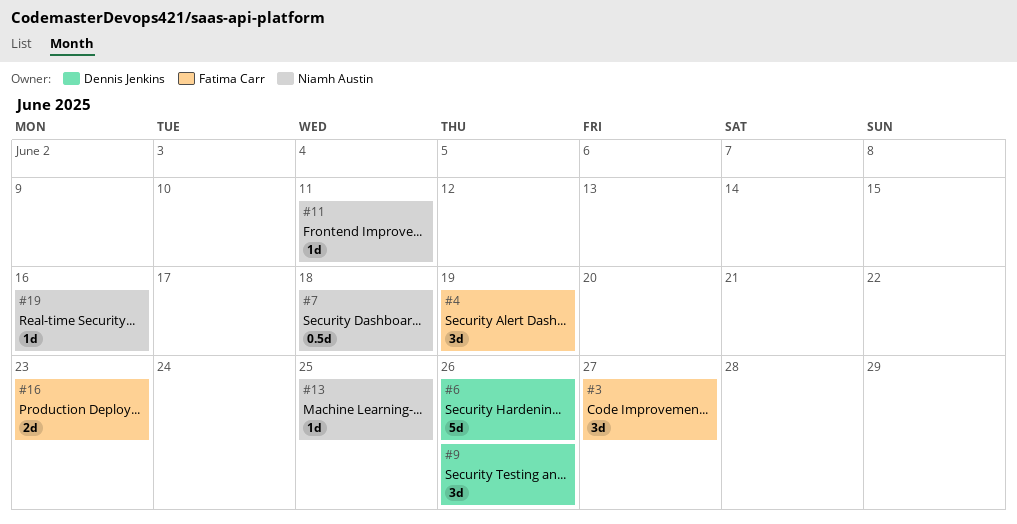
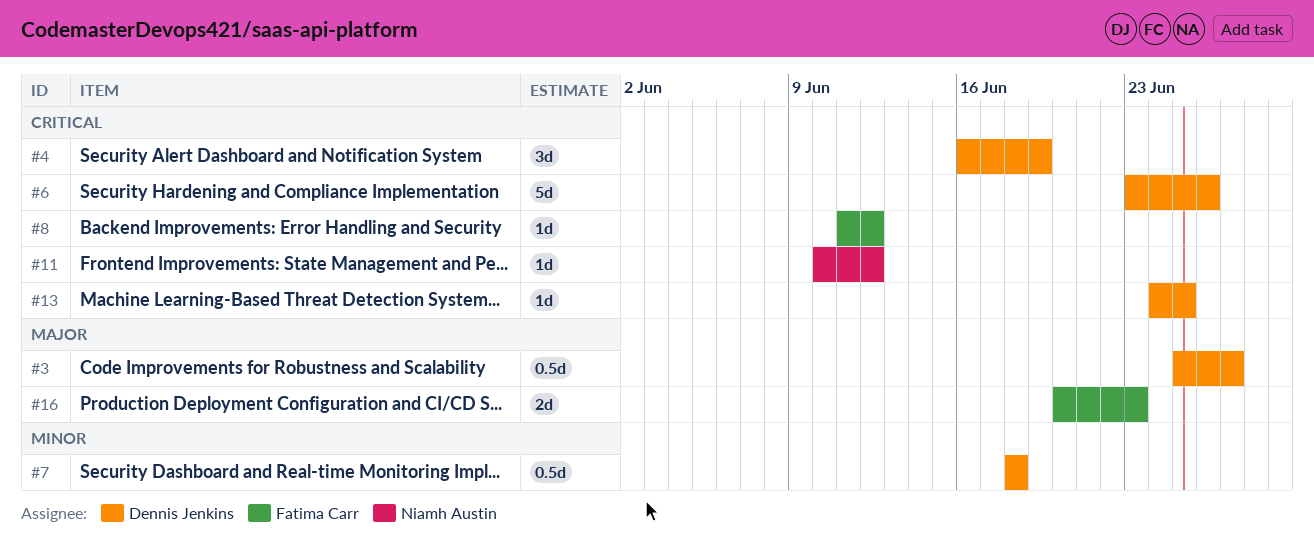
#3, owner: Fatima Carr -> Dennis Jenkins
#3, estimate: 3d -> 0.5d
#4, owner: Fatima Carr -> Dennis Jenkins
#7, owner: Niamh Austin -> Dennis Jenkins
#8: none -> present
#9: present -> none
#11, due: Jun 11 -> Jun 12
#13, owner: Niamh Austin -> Dennis Jenkins
#19: present -> none

